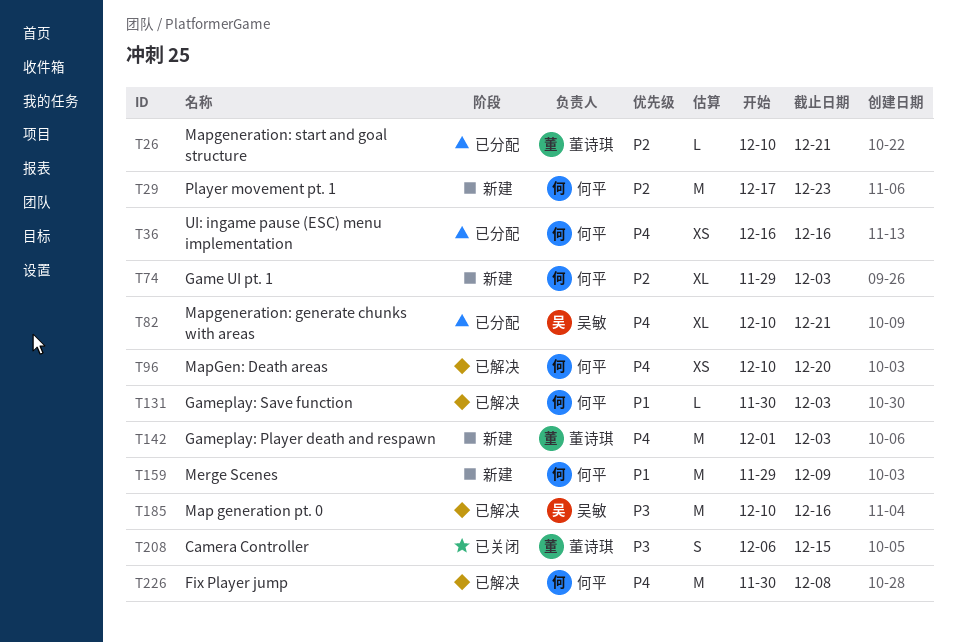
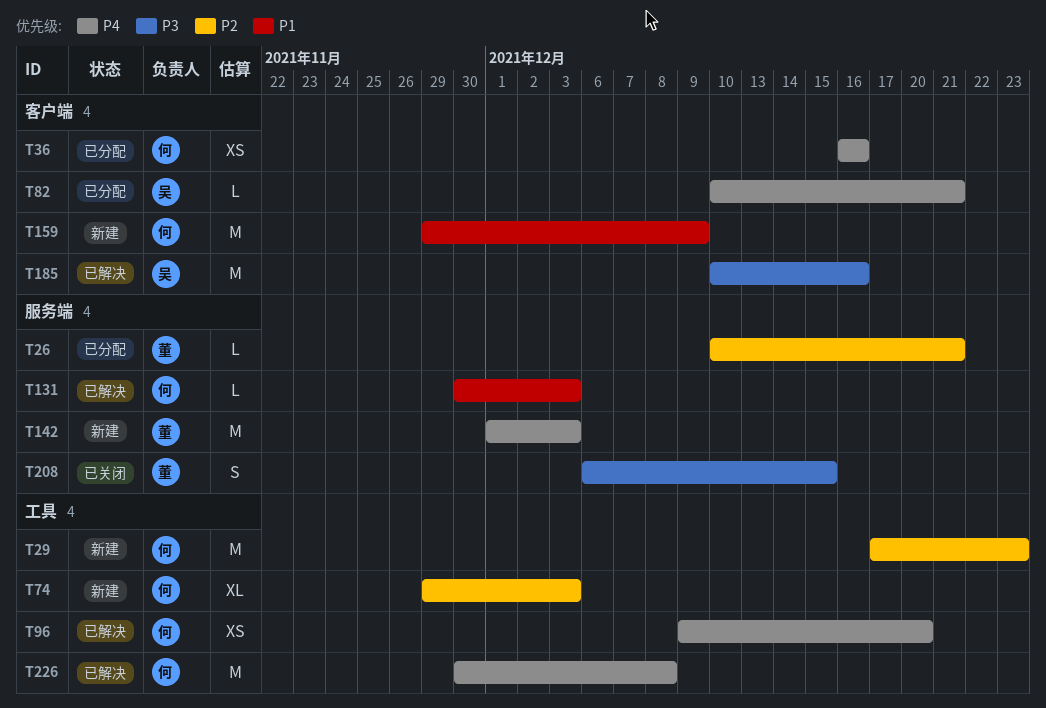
T82, estimate: XL -> L
T96, start: Dec 10 -> Dec 9

